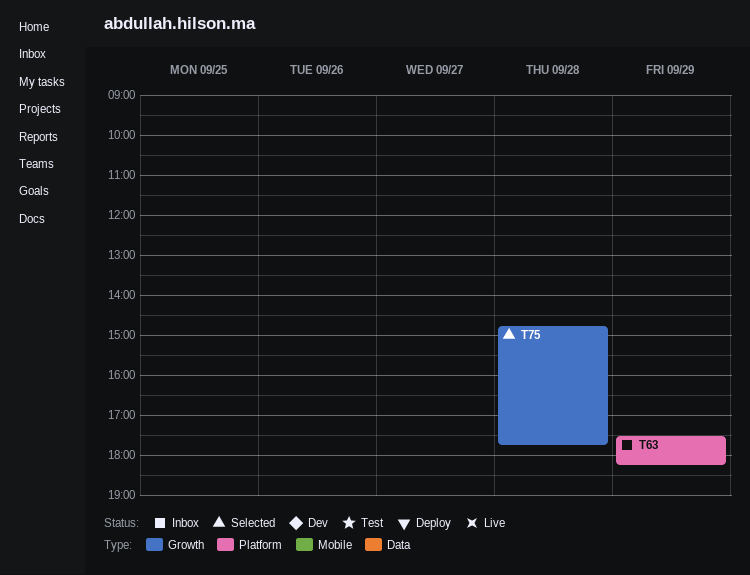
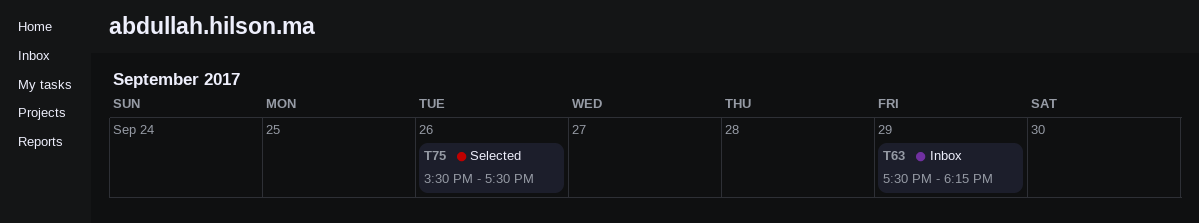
T75, day: Sep 28 -> Sep 26
T75, begins: 14:45 -> 15:30
T75, ends: 17:45 -> 17:30

